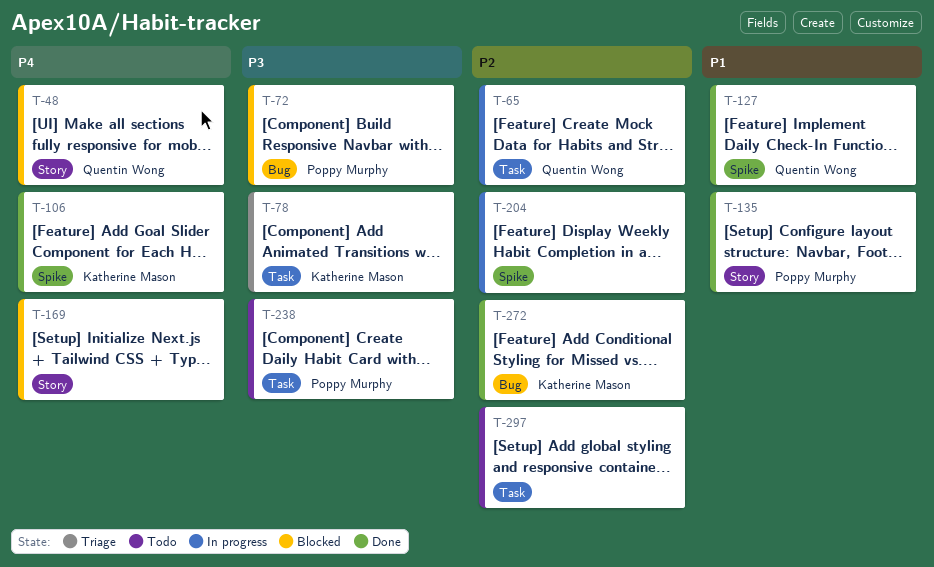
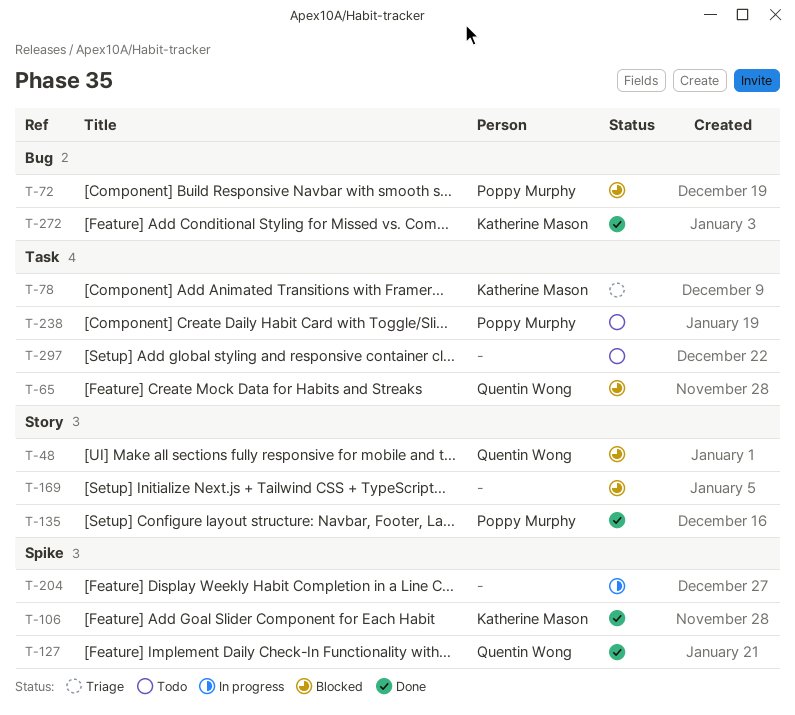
T-65, status: In progress -> Blocked

